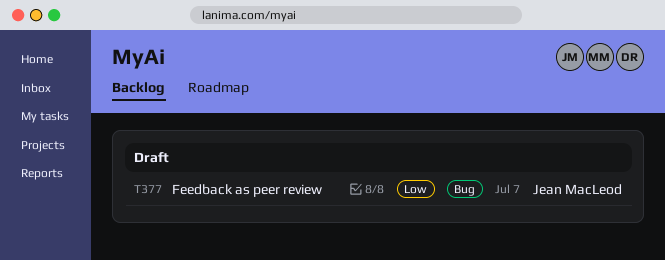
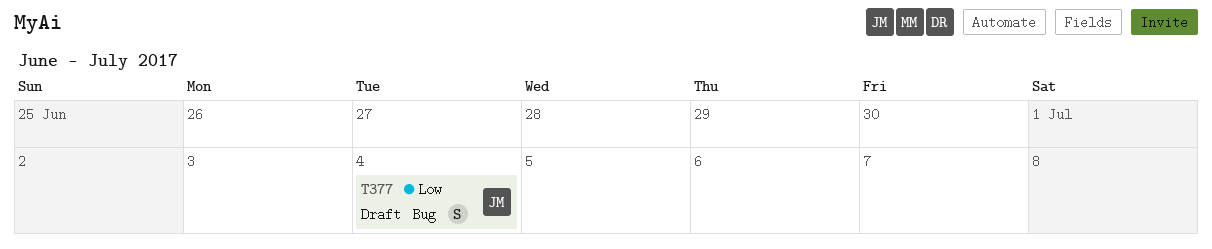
T377, due: Jul 7 -> Jul 4

